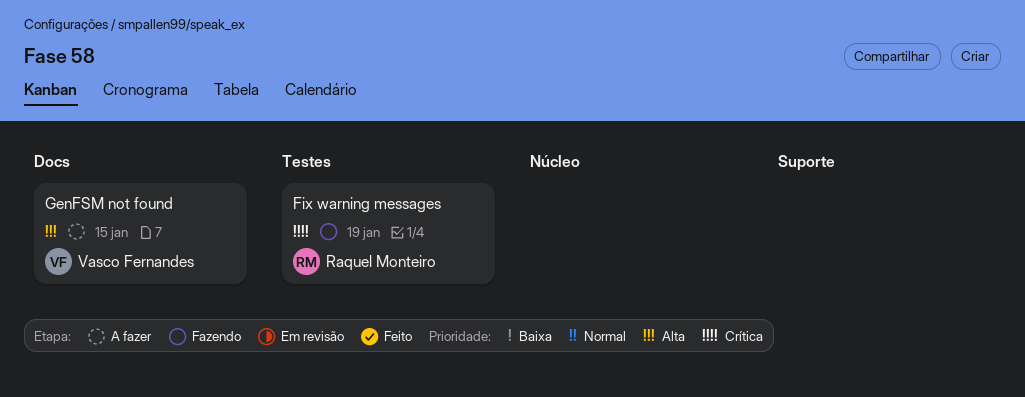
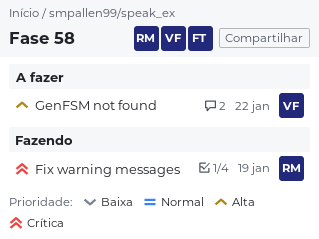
GenFSM not found, due: Jan 15 -> Jan 22

